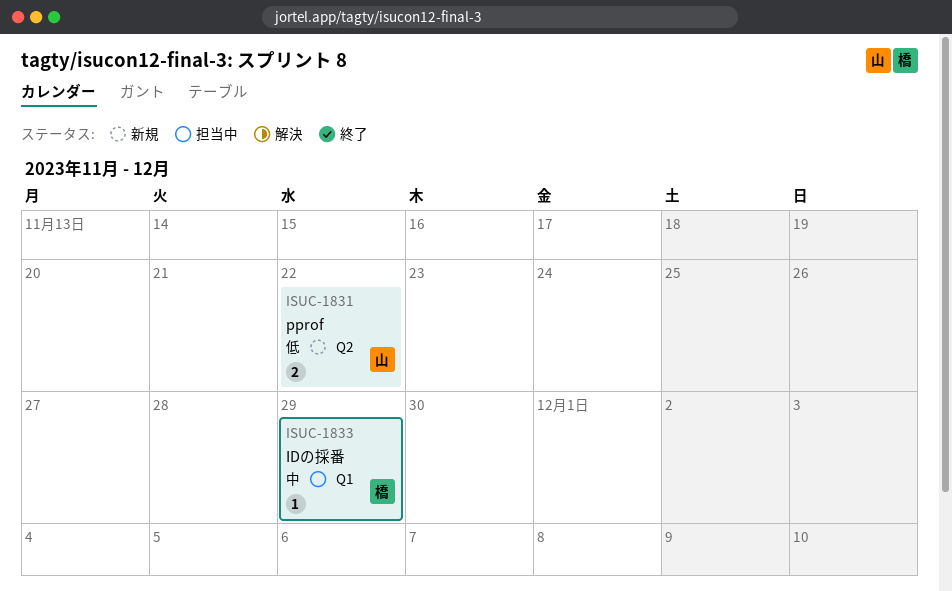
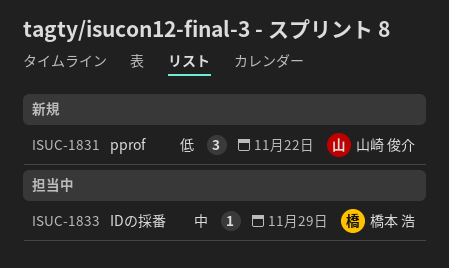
ISUC-1831, estimate: 2 -> 3

